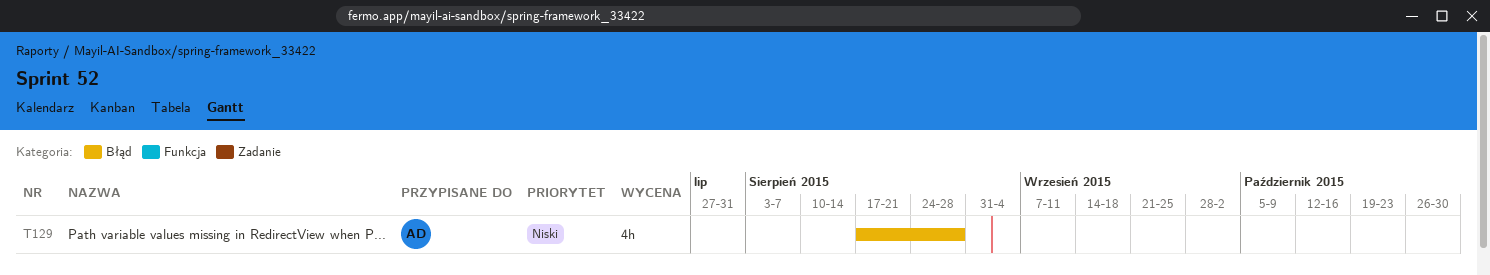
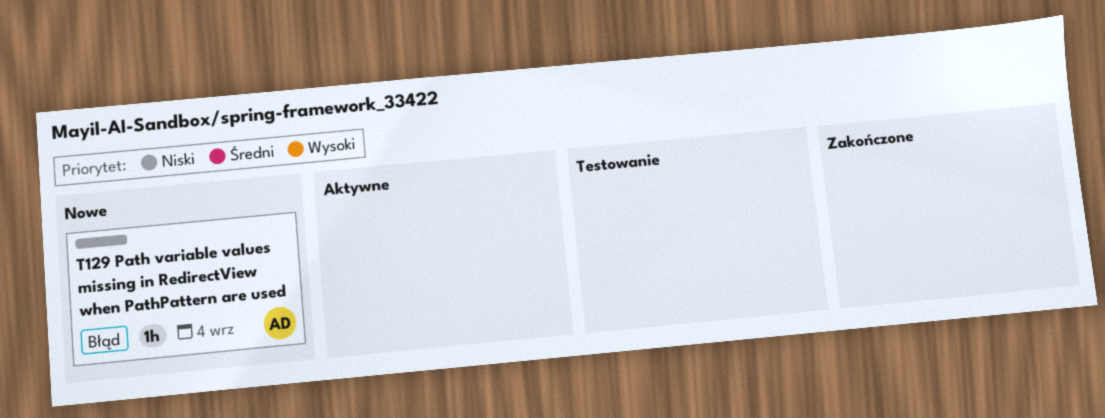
T129, estimate: 4h -> 1h
T129, due: Aug 28 -> Sep 4

